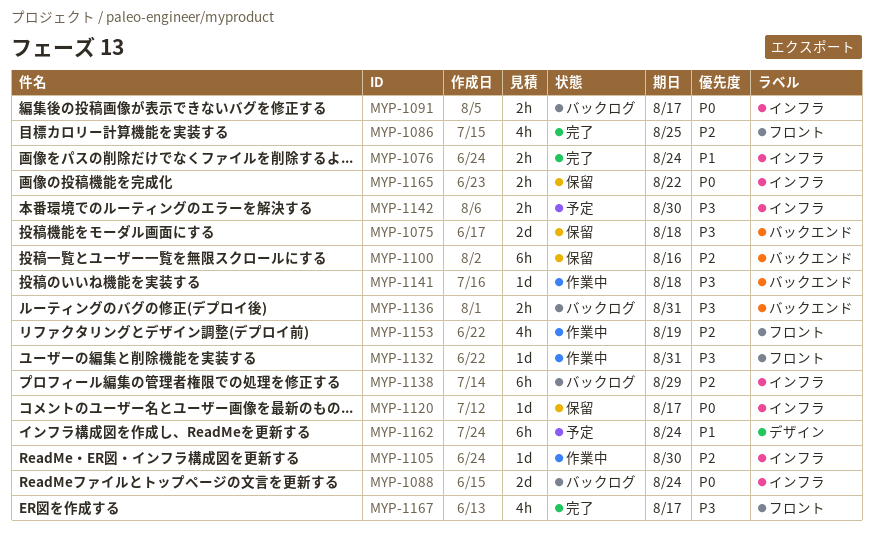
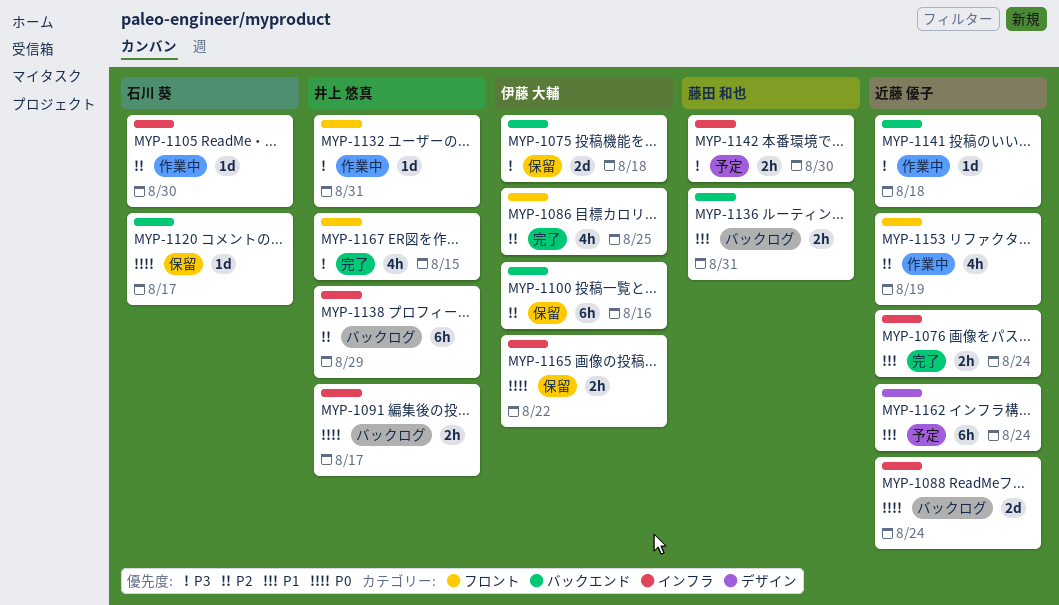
MYP-1120, label: インフラ -> バックエンド
MYP-1136, priority: P3 -> P1
MYP-1167, due: Aug 17 -> Aug 15

